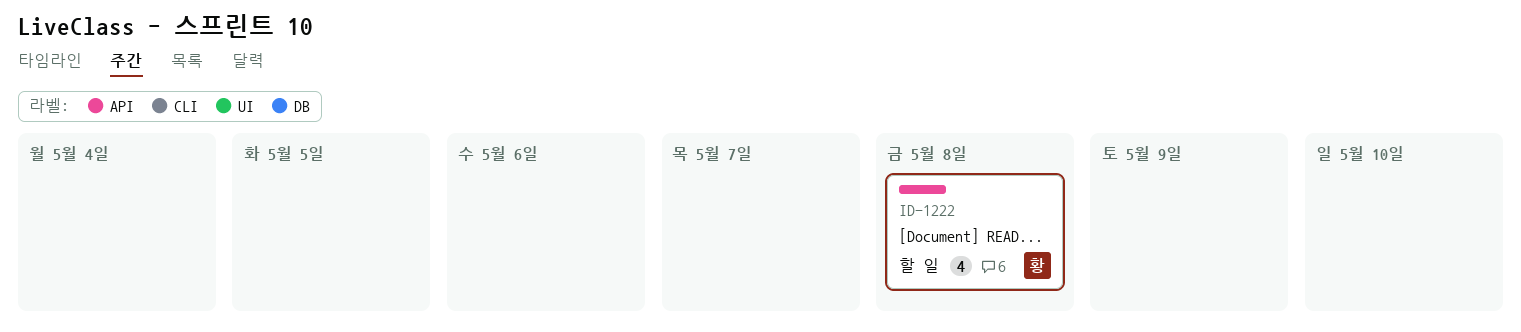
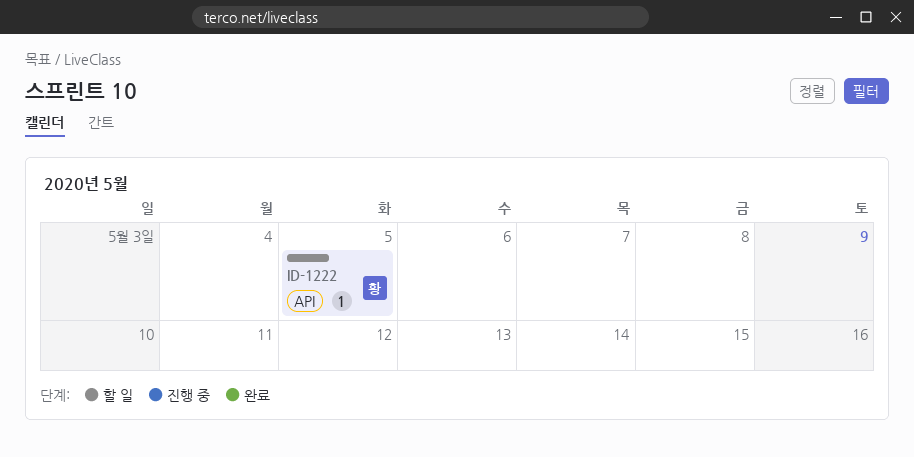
ID-1222, estimate: 4 -> 1
ID-1222, due: May 8 -> May 5

